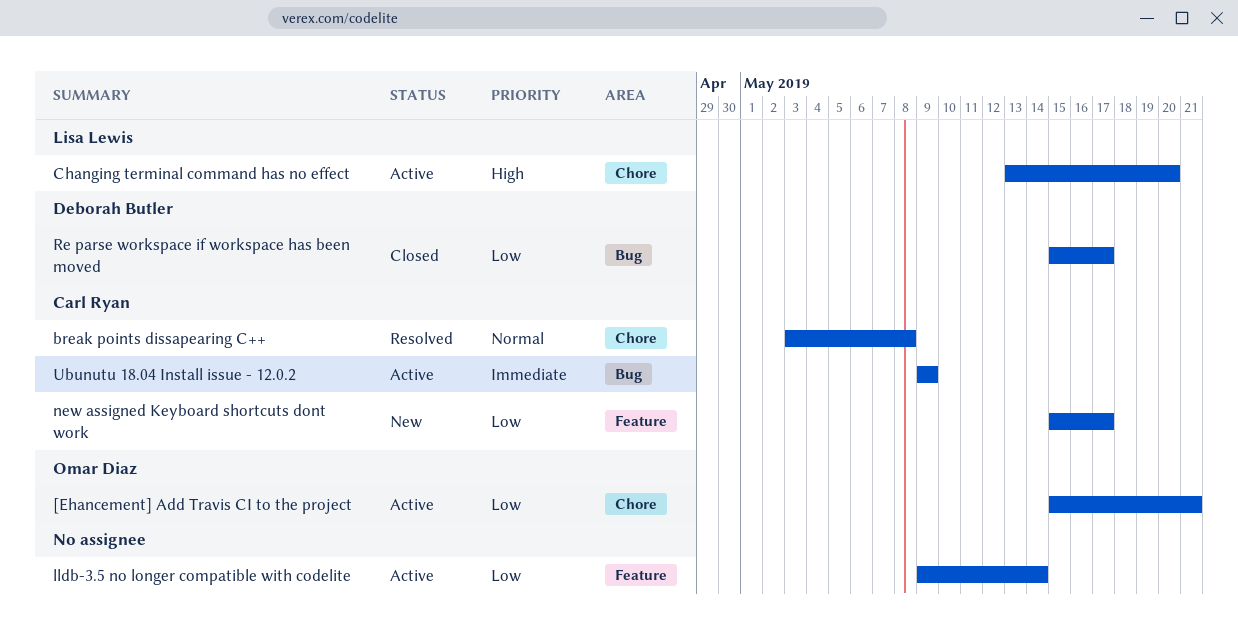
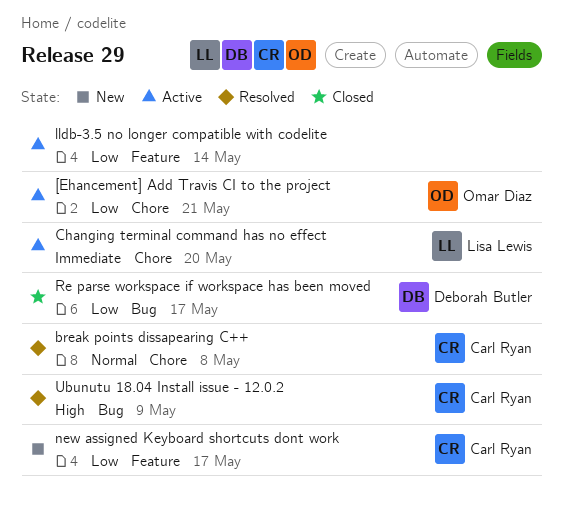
Changing terminal command has no effect, priority: High -> Immediate
Ubunutu 18.04 Install issue - 12.0.2, status: Active -> Resolved
Ubunutu 18.04 Install issue - 12.0.2, priority: Immediate -> High

